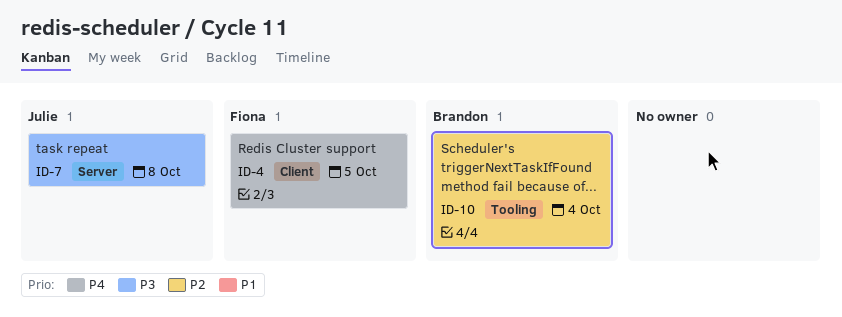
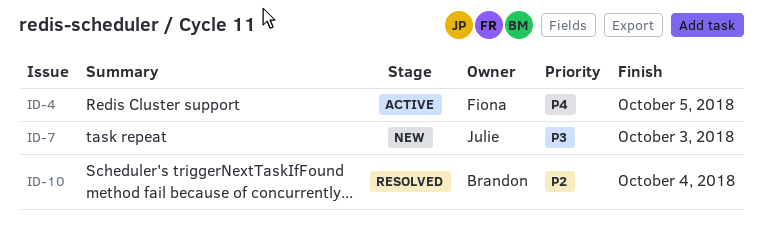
ID-7, due: Oct 8 -> Oct 3

